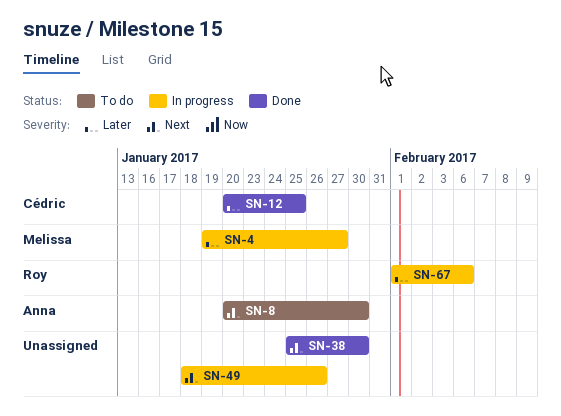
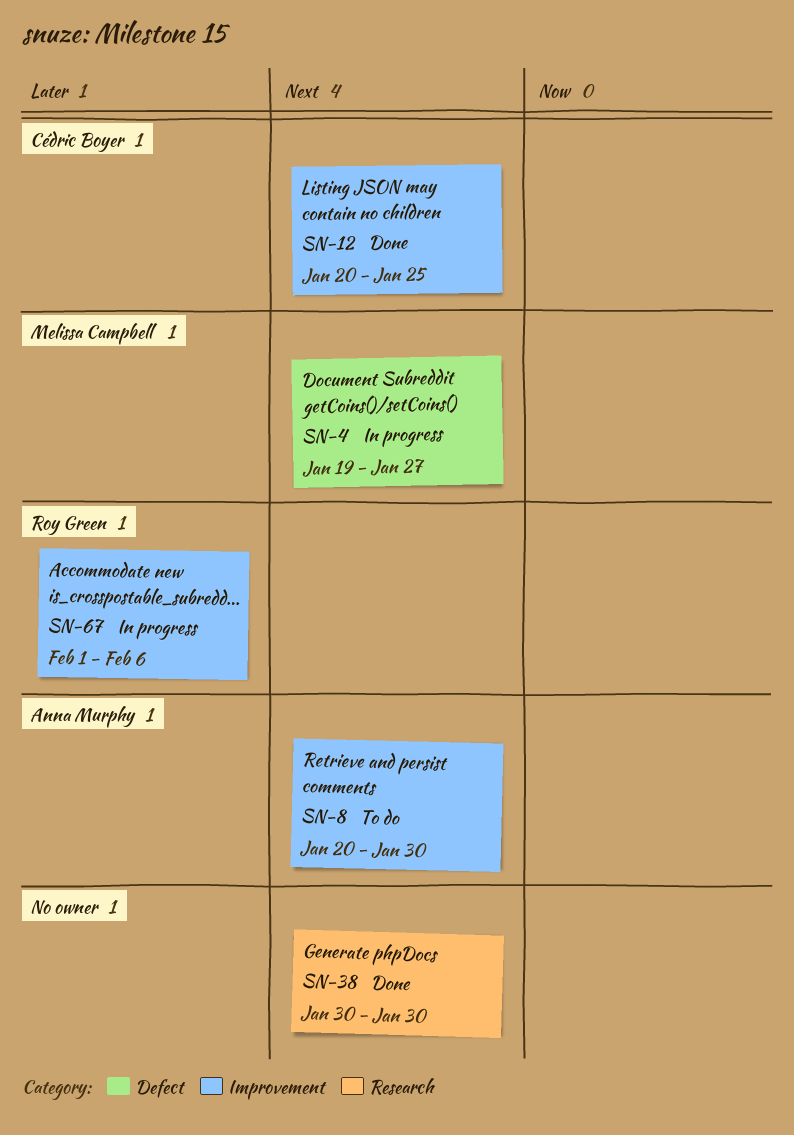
SN-4, priority: Later -> Next
SN-12, priority: Later -> Next
SN-38, start: Jan 25 -> Jan 30
SN-49: present -> none

